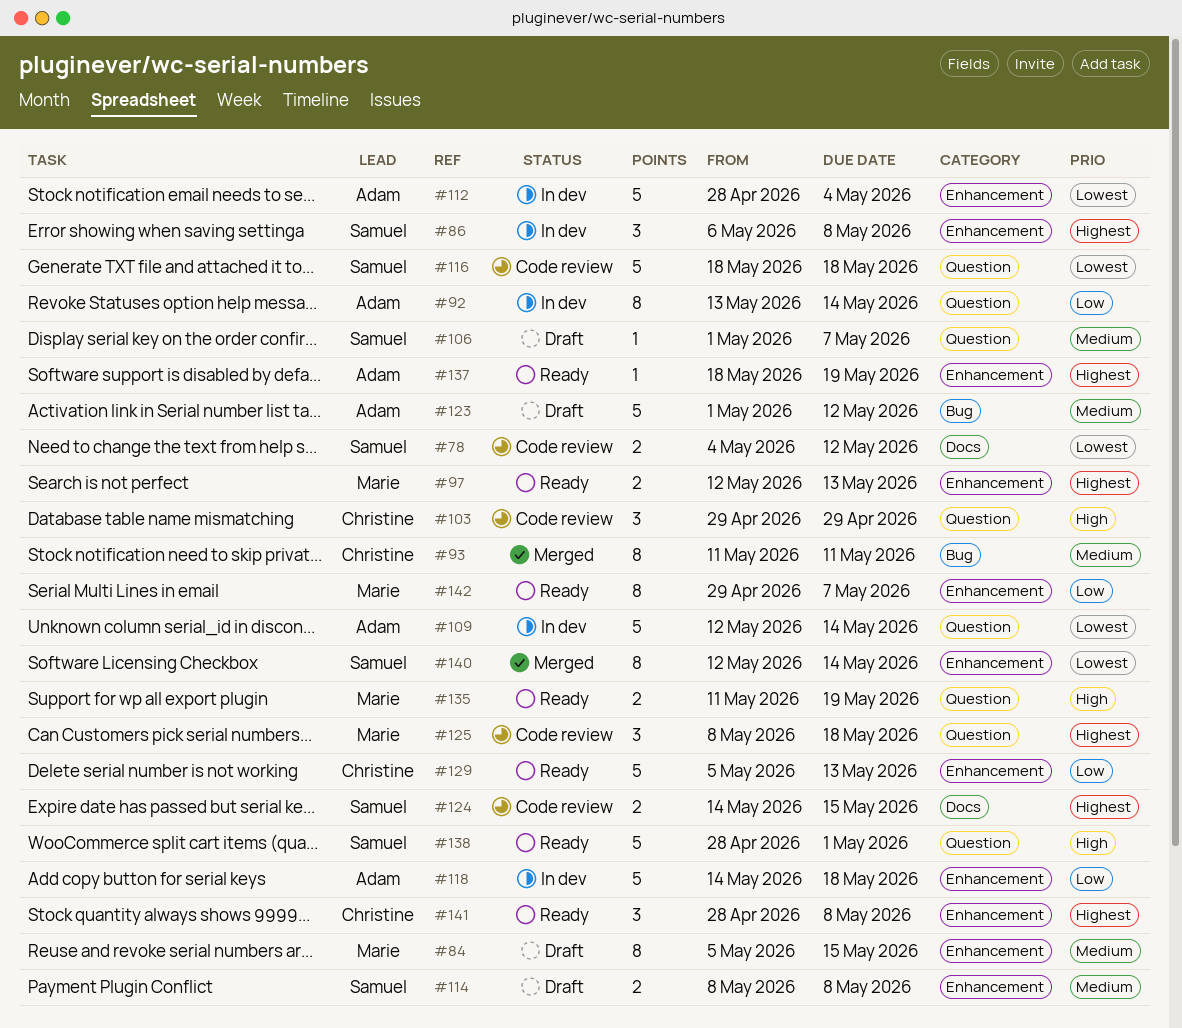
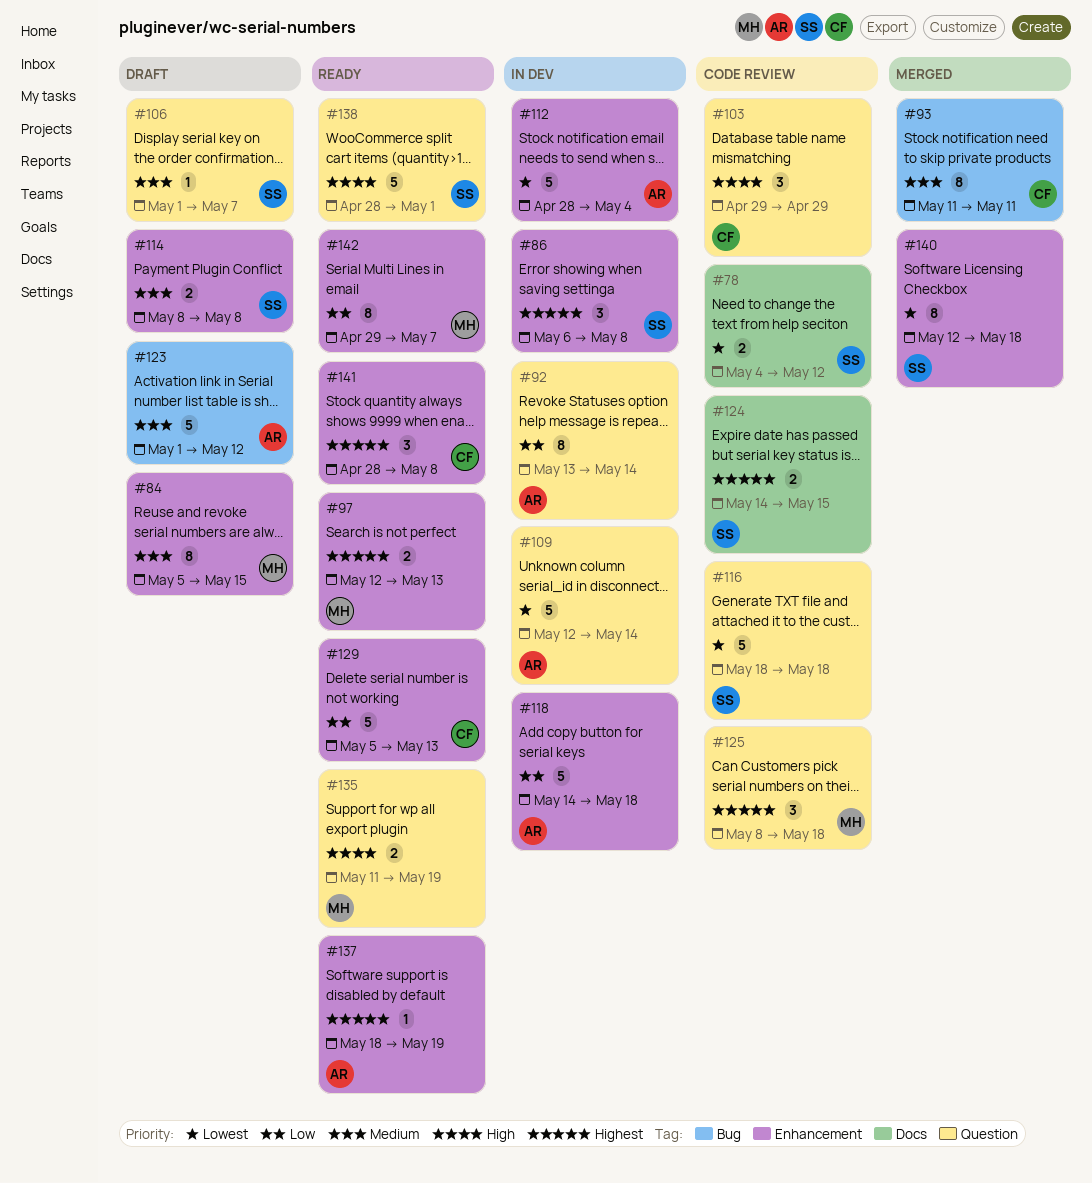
#140, due: May 14 -> May 18

